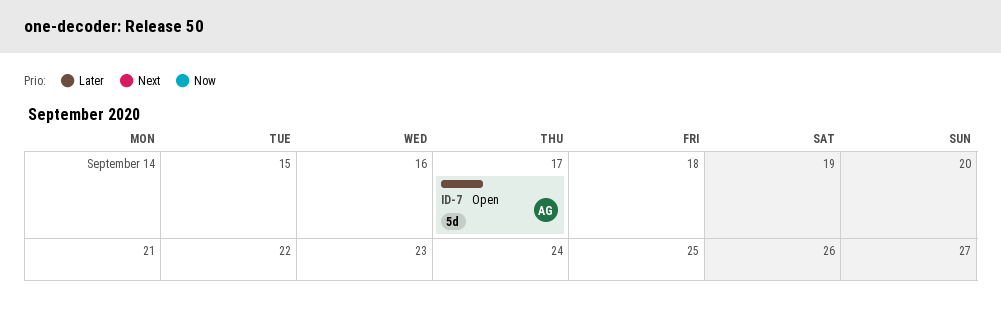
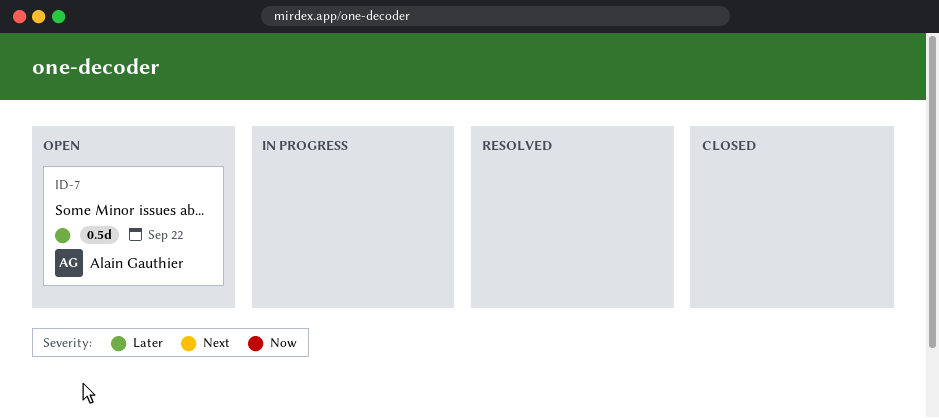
ID-7, estimate: 5d -> 0.5d
ID-7, due: Sep 17 -> Sep 22

